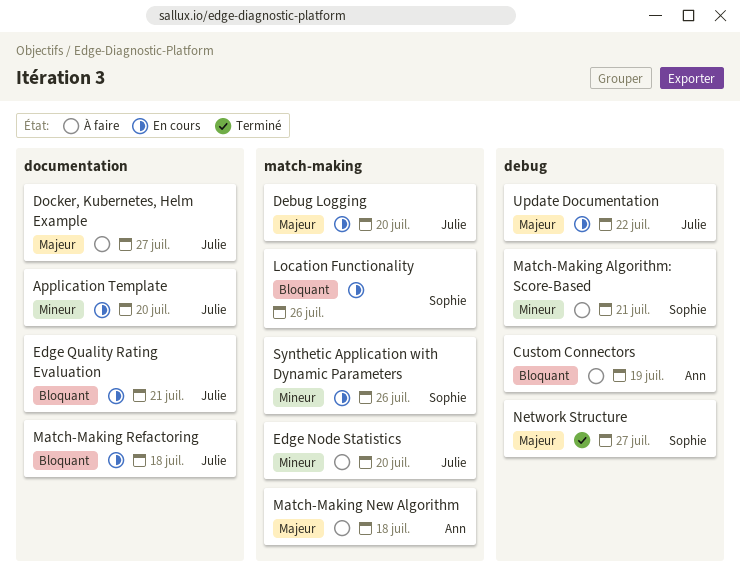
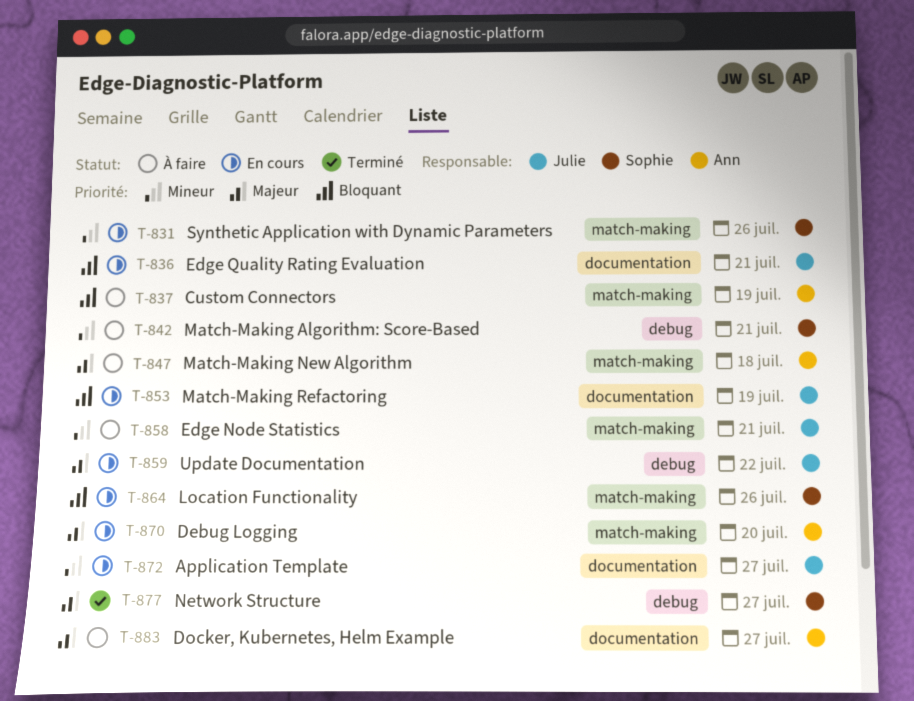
Application Template, due: Jul 20 -> Jul 27
Custom Connectors, label: debug -> match-making
Debug Logging, owner: Julie -> Ann
Docker, Kubernetes, Helm Example, owner: Julie -> Ann
Edge Node Statistics, due: Jul 20 -> Jul 21
Match-Making Refactoring, due: Jul 18 -> Jul 19

